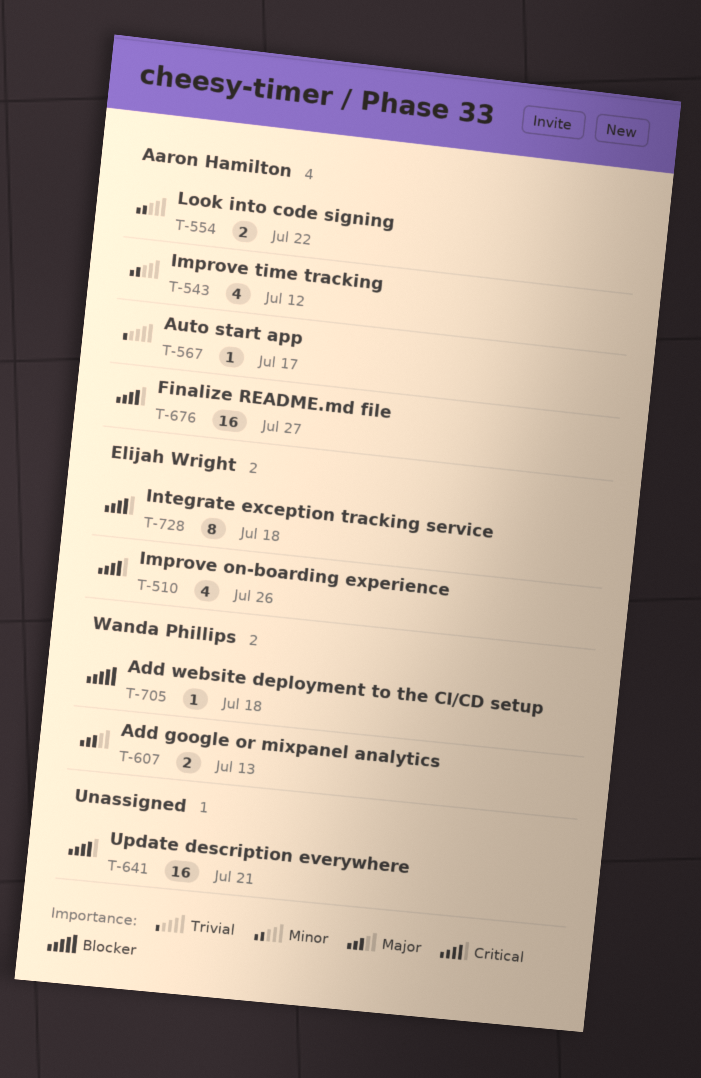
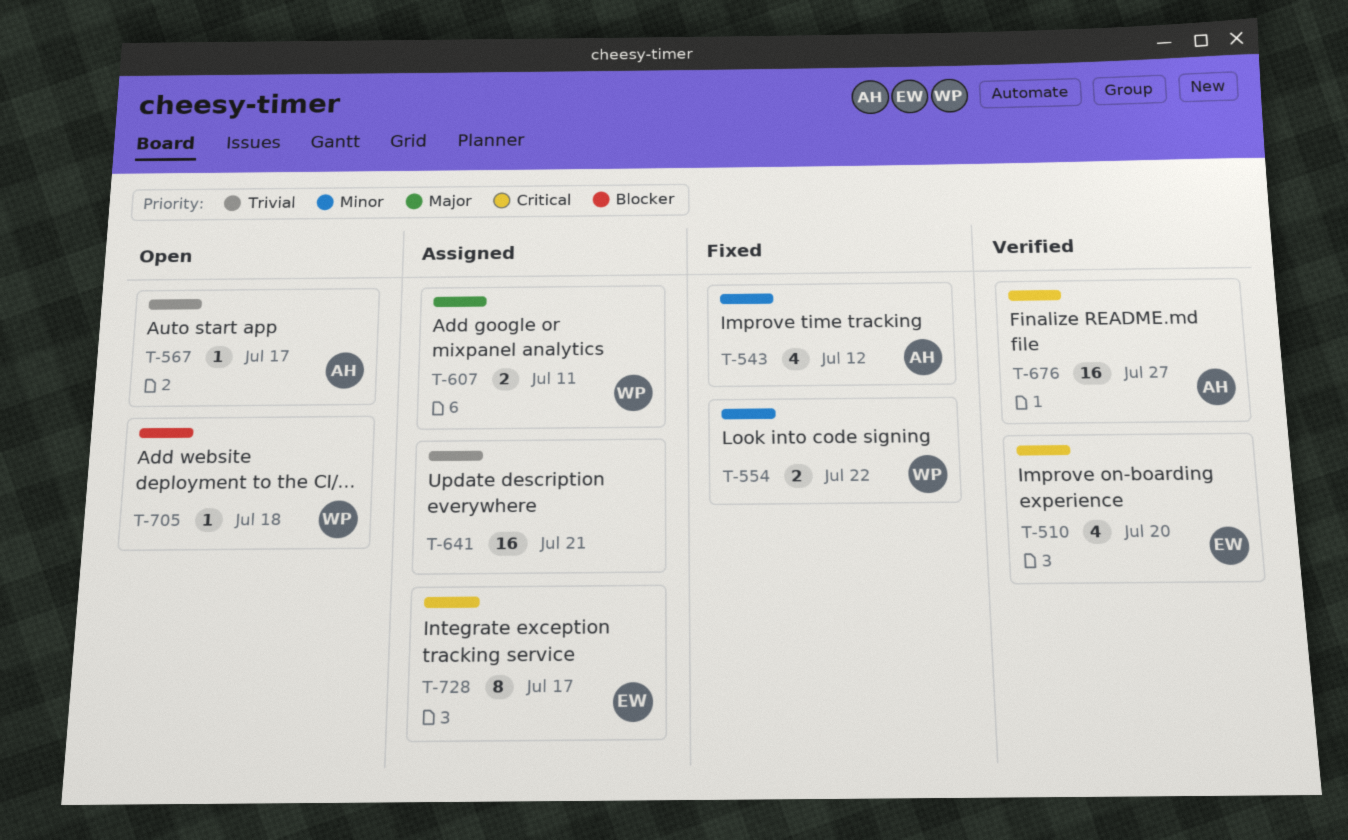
T-510, due: Jul 26 -> Jul 20
T-554, owner: Aaron Hamilton -> Wanda Phillips
T-607, due: Jul 13 -> Jul 11
T-641, priority: Critical -> Trivial
T-728, due: Jul 18 -> Jul 17

